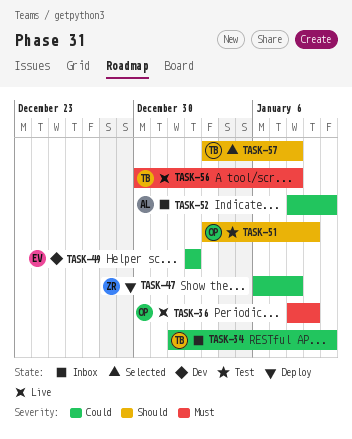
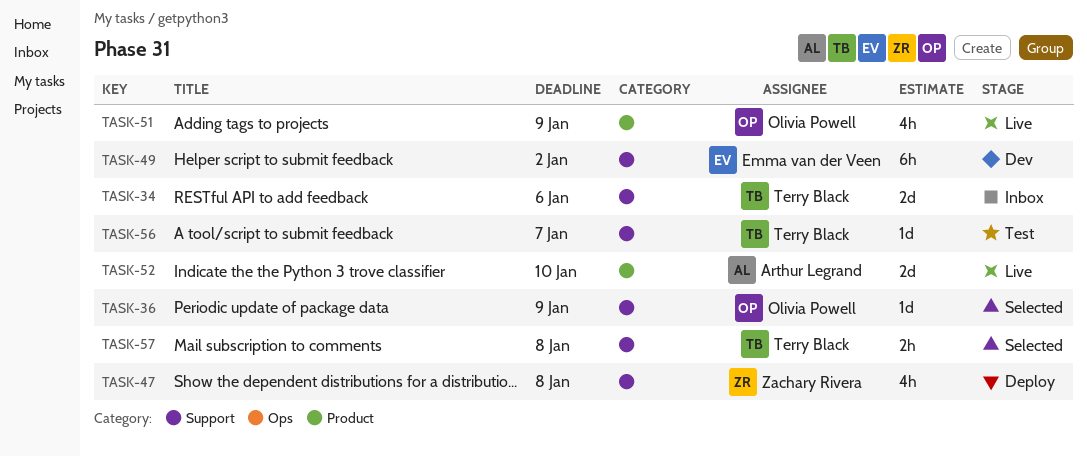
TASK-34, due: Jan 10 -> Jan 6
TASK-36, status: Live -> Selected
TASK-51, status: Test -> Live
TASK-52, status: Inbox -> Live
TASK-56, status: Live -> Test
TASK-56, due: Jan 8 -> Jan 7

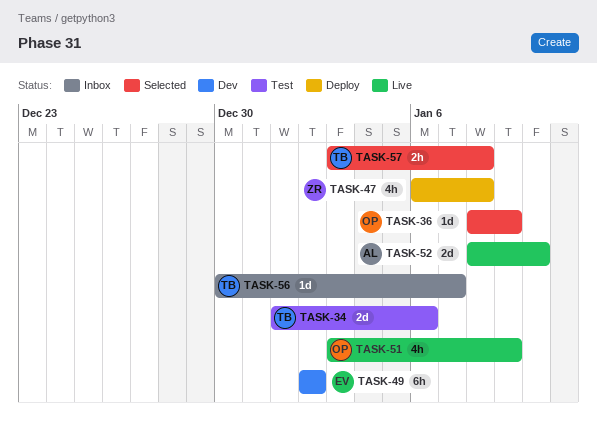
TASK-34, status: Inbox -> Test
TASK-56, status: Test -> Inbox

